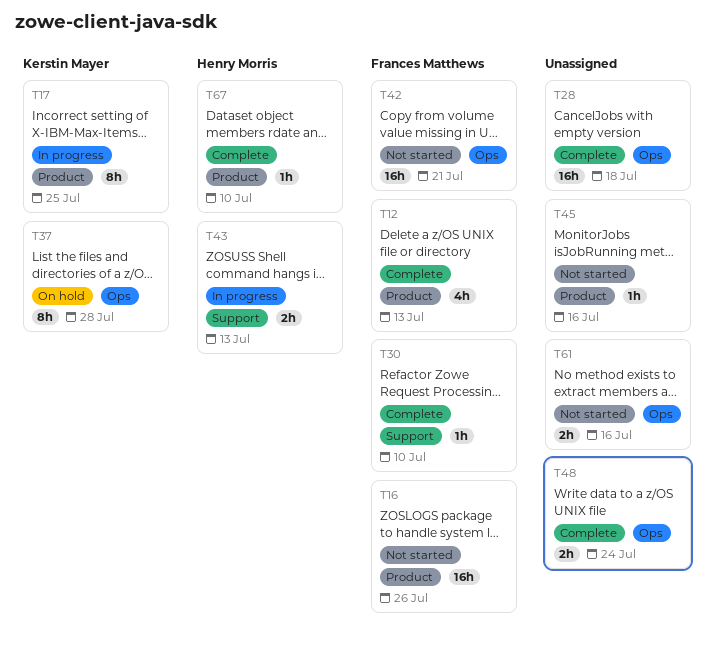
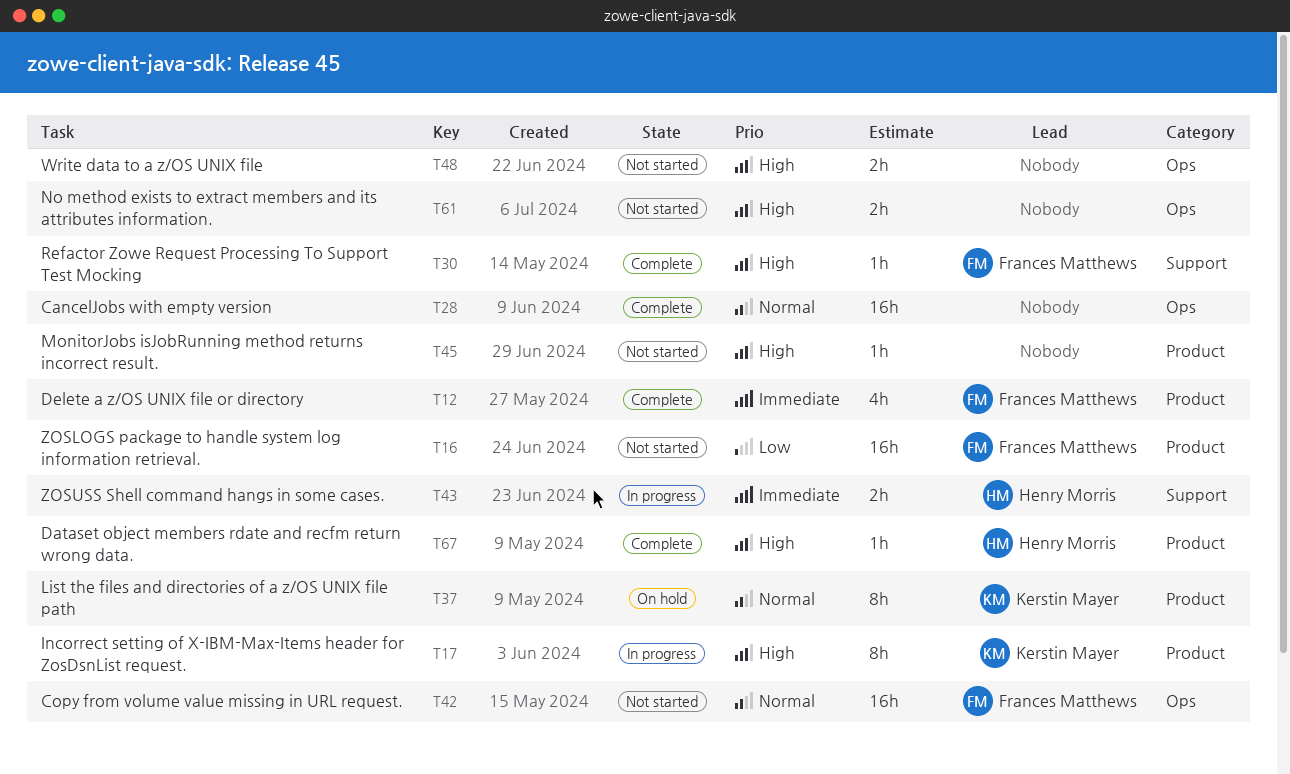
T37, label: Ops -> Product
T48, status: Complete -> Not started

